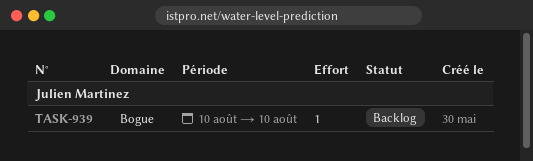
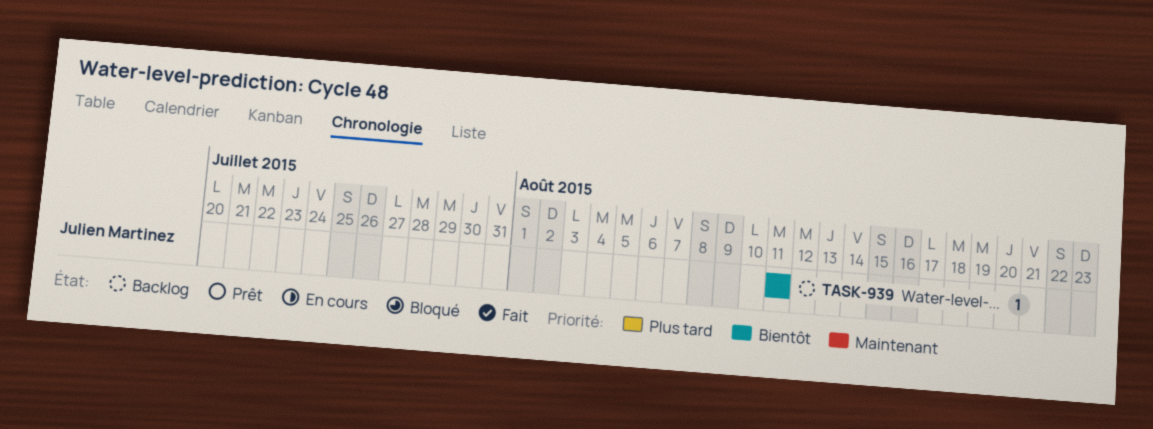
TASK-939, start: Aug 10 -> Aug 11
TASK-939, due: Aug 10 -> Aug 11

